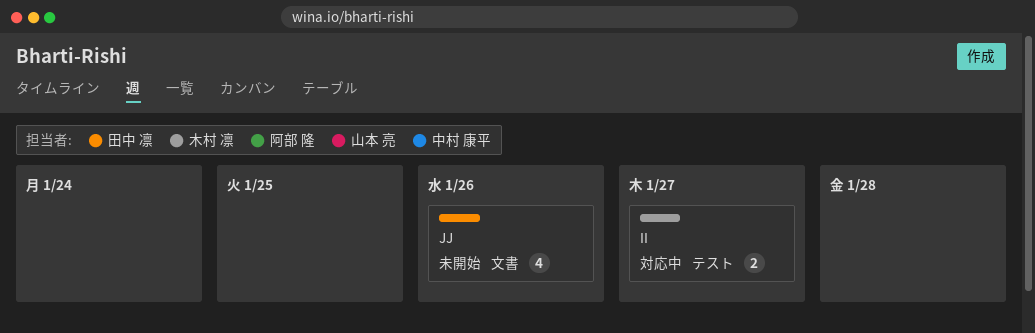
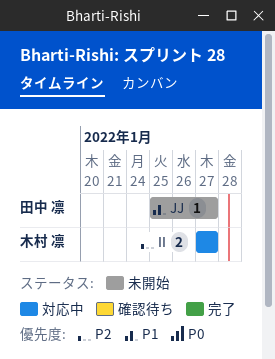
JJ, estimate: 4 -> 1
JJ, due: Jan 26 -> Jan 27

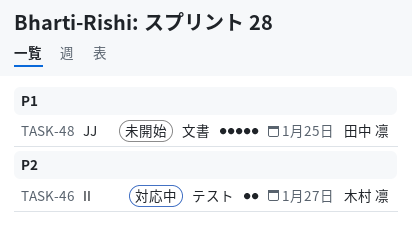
JJ, estimate: 1 -> 5
JJ, due: Jan 27 -> Jan 25

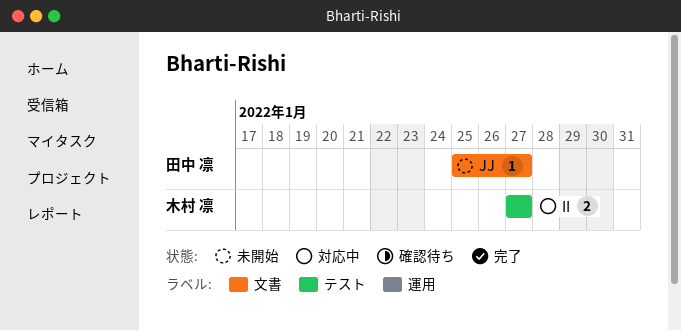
JJ, estimate: 5 -> 1
JJ, due: Jan 25 -> Jan 27

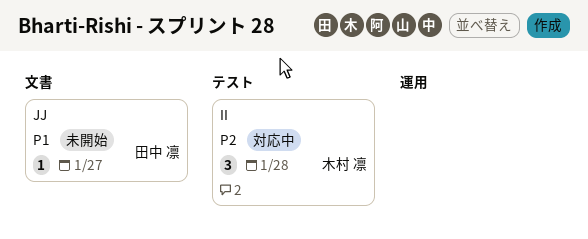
II, estimate: 2 -> 3
II, due: Jan 27 -> Jan 28

